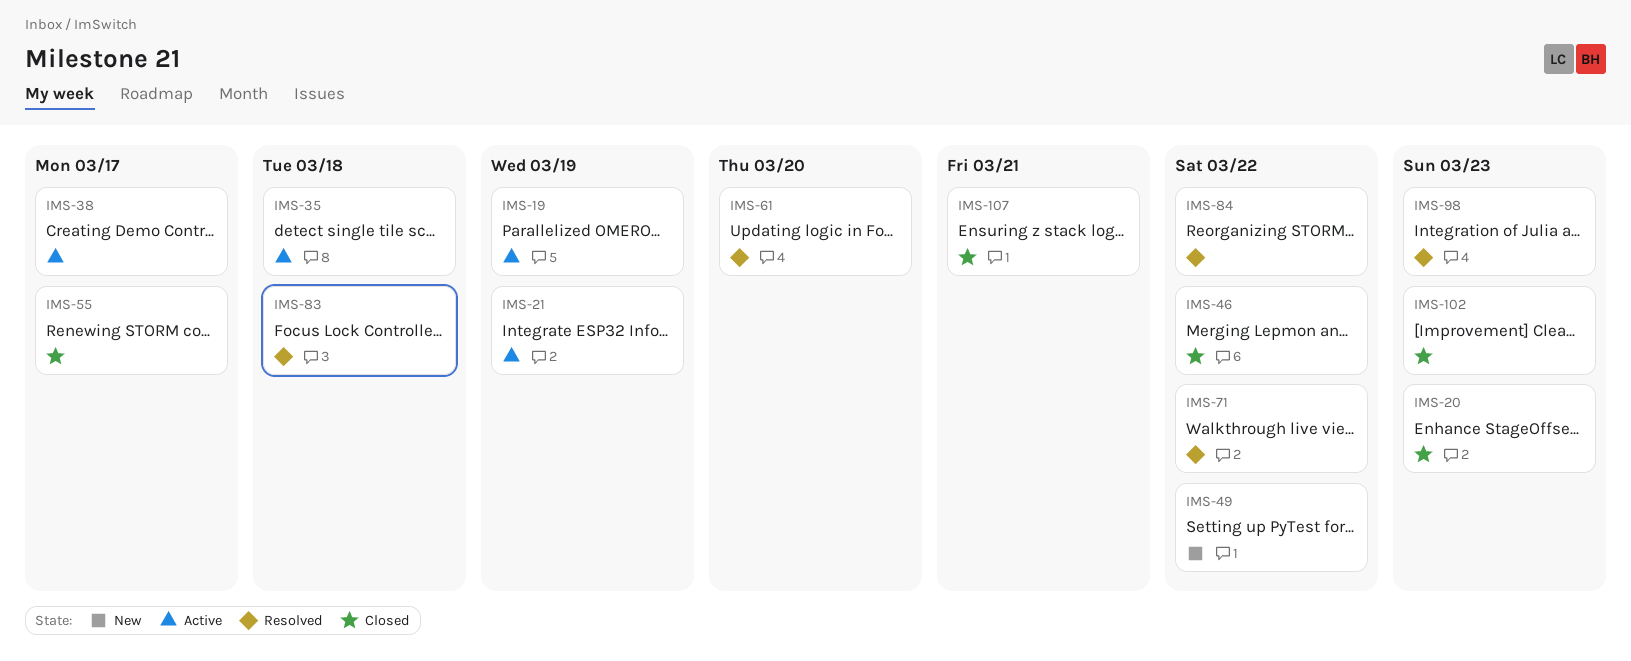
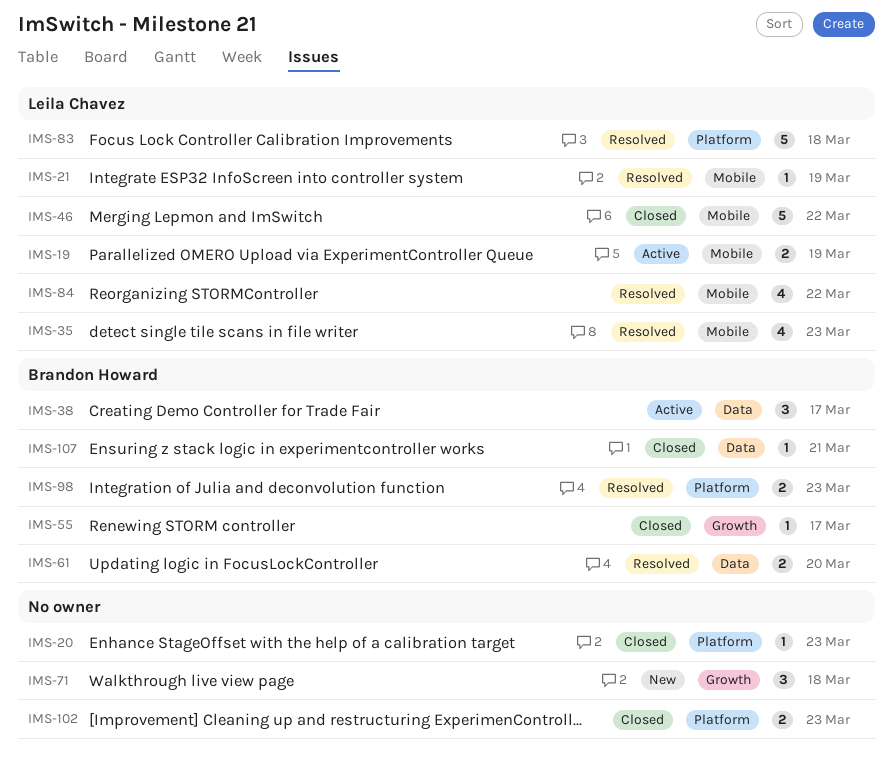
IMS-21, status: Active -> Resolved
IMS-35, status: Active -> Resolved
IMS-35, due: Mar 18 -> Mar 23
IMS-49: present -> none
IMS-71, status: Resolved -> New
IMS-71, due: Mar 22 -> Mar 18

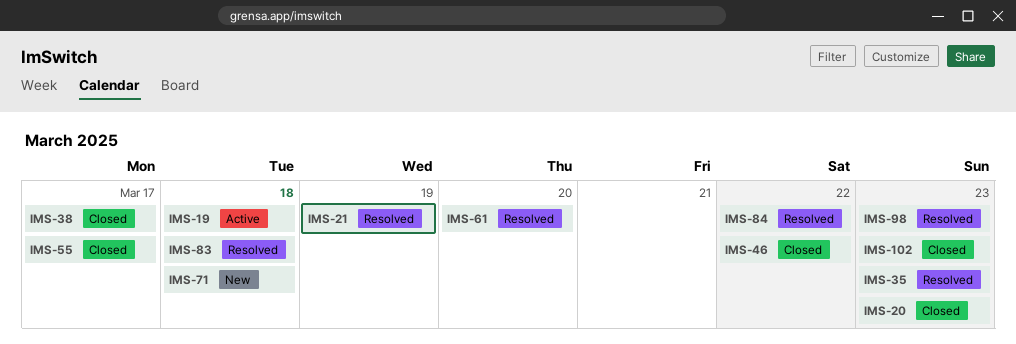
IMS-19, due: Mar 19 -> Mar 18
IMS-38, status: Active -> Closed
IMS-107: present -> none

